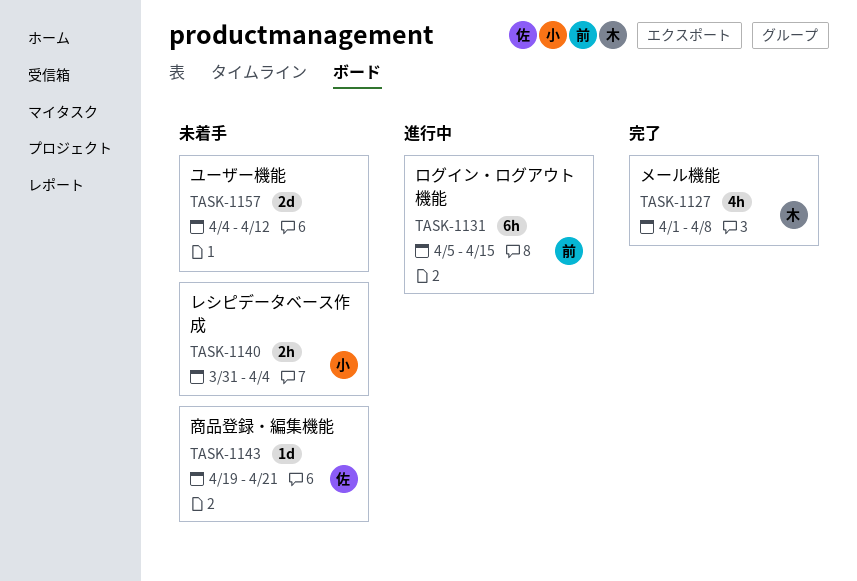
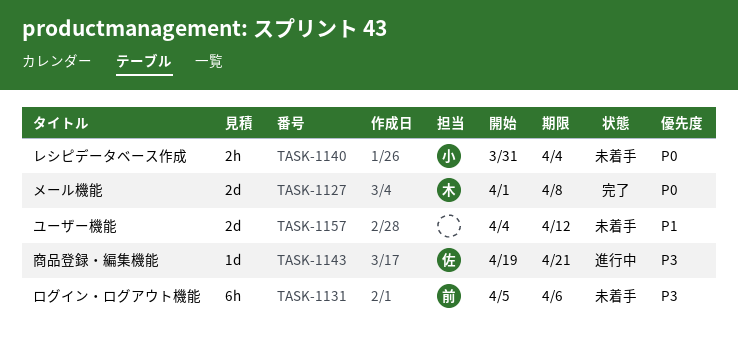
TASK-1127, estimate: 4h -> 2d
TASK-1131, status: 進行中 -> 未着手
TASK-1131, due: Apr 15 -> Apr 6
TASK-1143, status: 未着手 -> 進行中

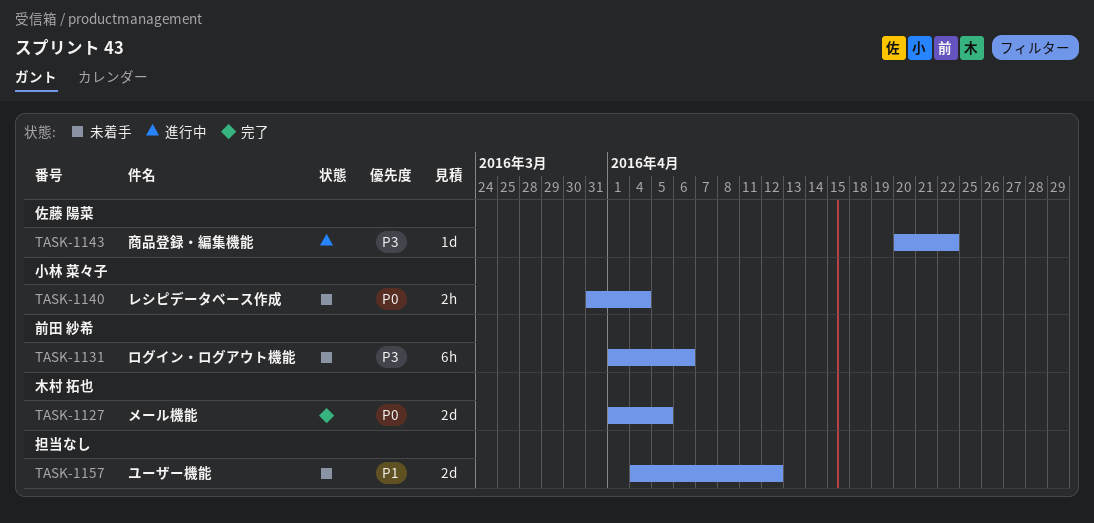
TASK-1127, due: Apr 8 -> Apr 5
TASK-1131, start: Apr 5 -> Apr 1
TASK-1143, start: Apr 19 -> Apr 20
TASK-1143, due: Apr 21 -> Apr 22

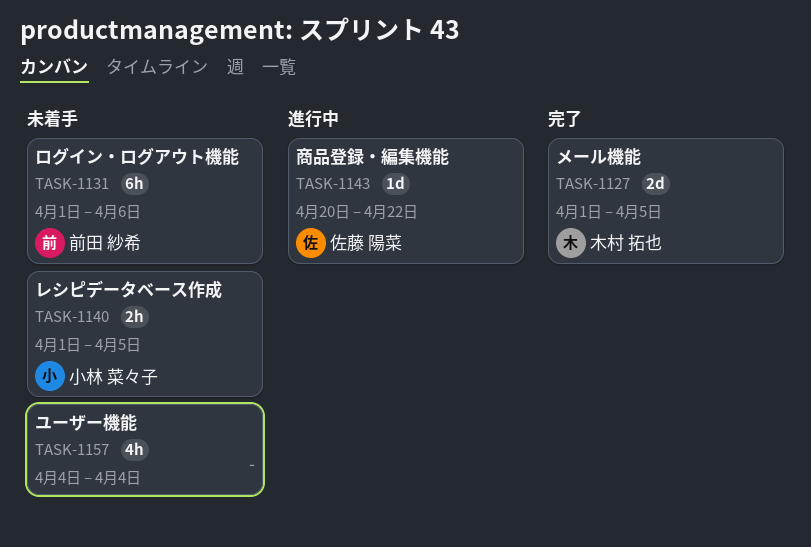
TASK-1140, start: Mar 31 -> Apr 1
TASK-1140, due: Apr 4 -> Apr 5
TASK-1157, estimate: 2d -> 4h
TASK-1157, due: Apr 12 -> Apr 4

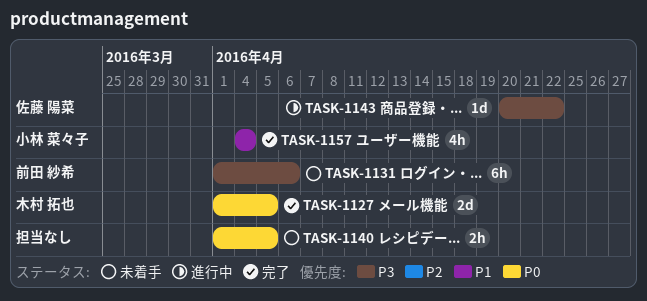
TASK-1140, owner: 小林 菜々子 -> none
TASK-1157, status: 未着手 -> 完了
TASK-1157, owner: none -> 小林 菜々子

